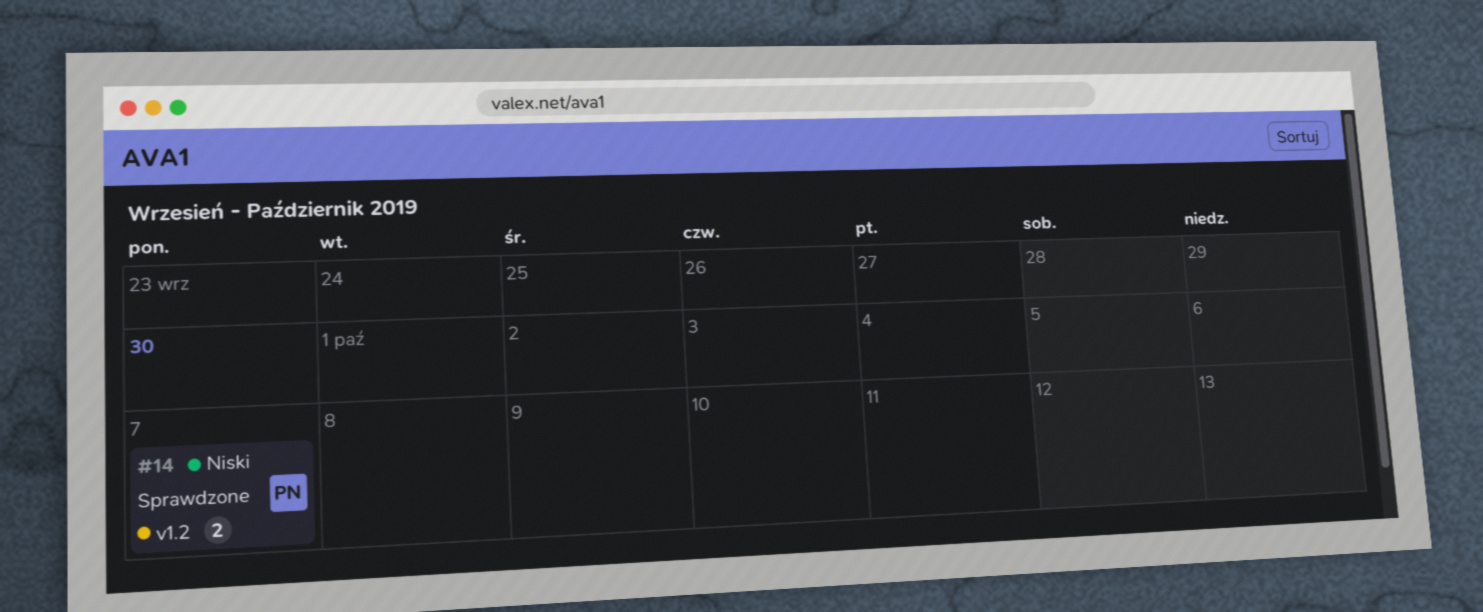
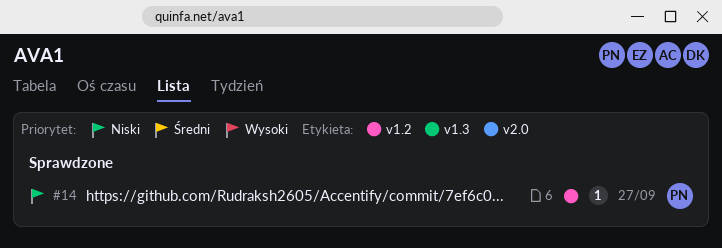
#14, estimate: 2 -> 1
#14, due: Oct 7 -> Sep 27

